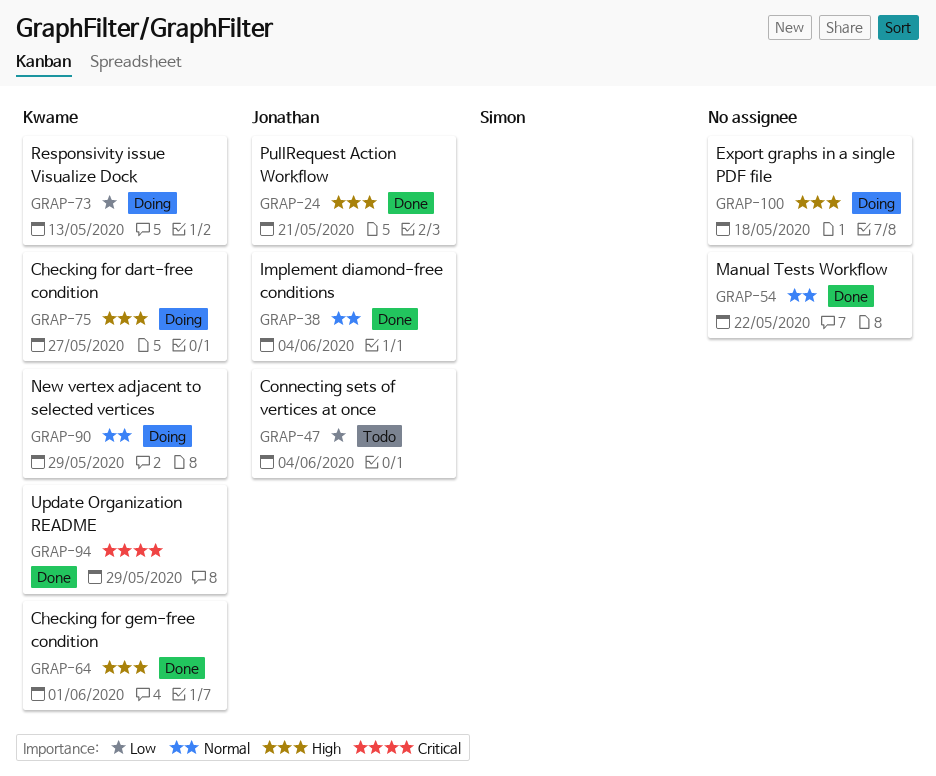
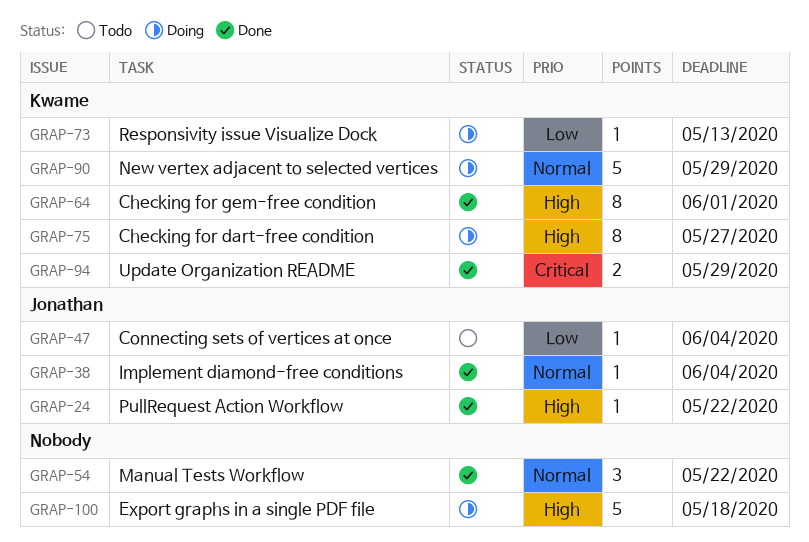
GRAP-24, due: May 21 -> May 22

